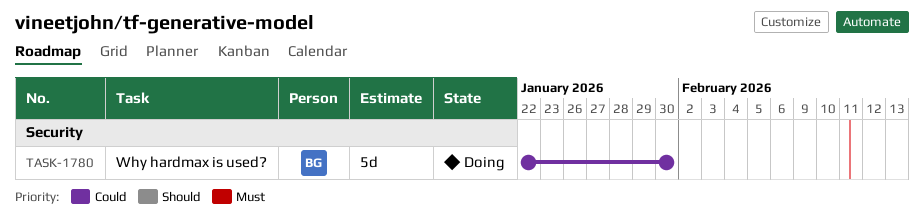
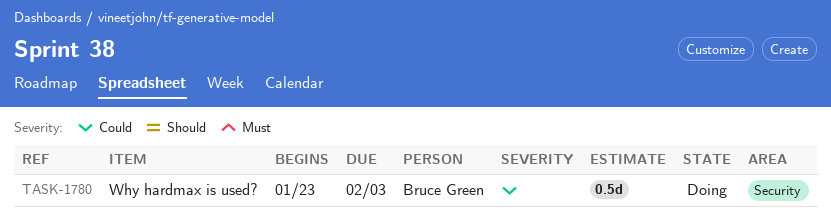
TASK-1780, estimate: 5d -> 0.5d
TASK-1780, start: Jan 22 -> Jan 23
TASK-1780, due: Jan 30 -> Feb 3

